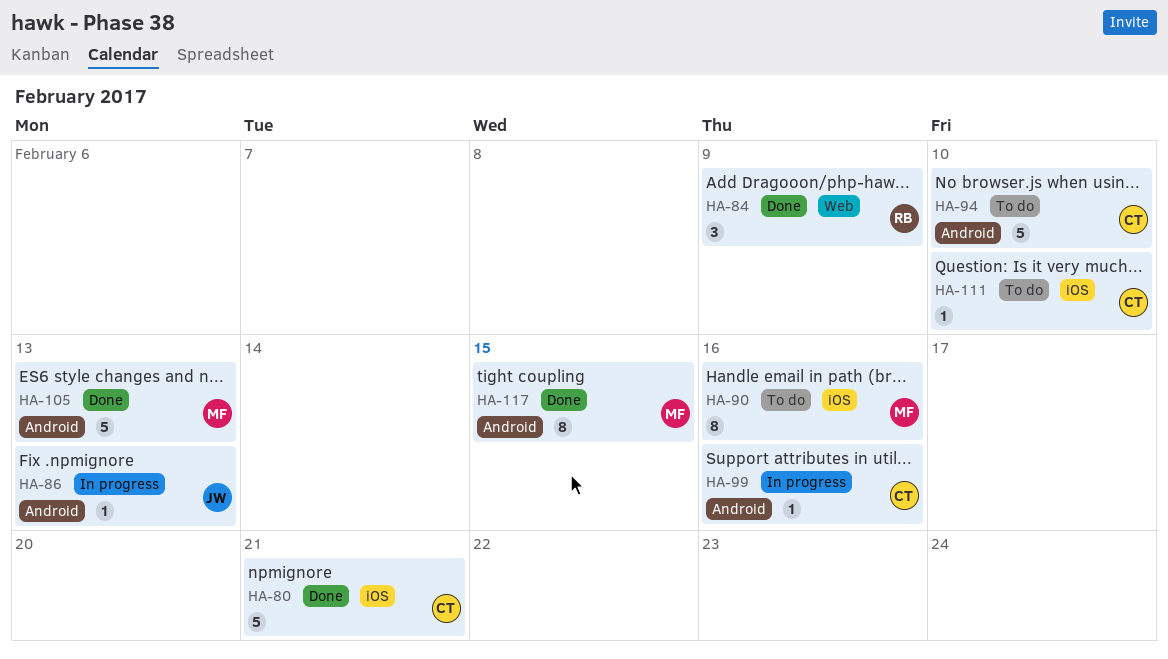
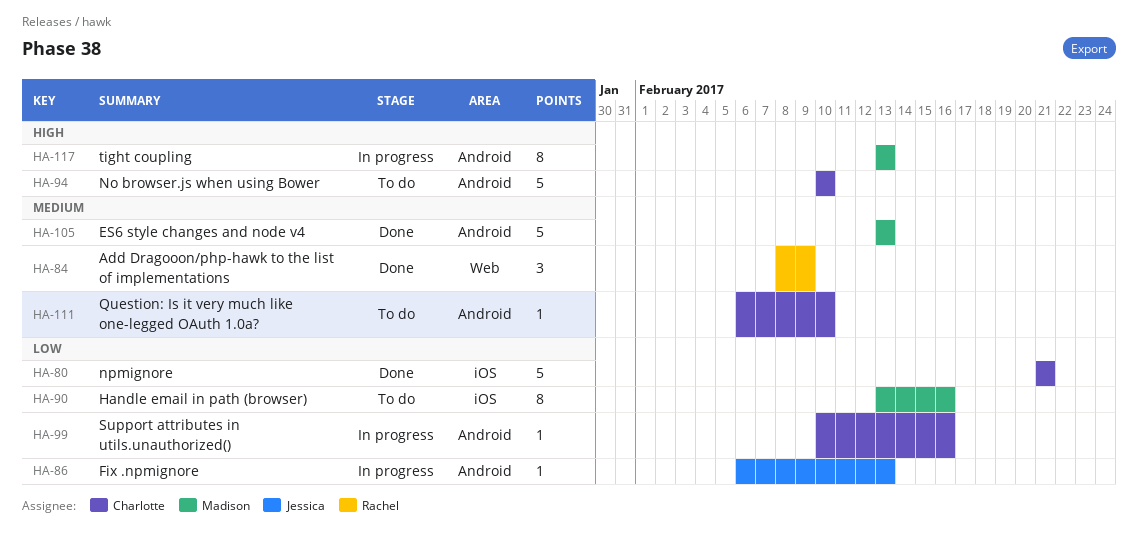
HA-111, label: iOS -> Android
HA-117, status: Done -> In progress
HA-117, due: Feb 15 -> Feb 13

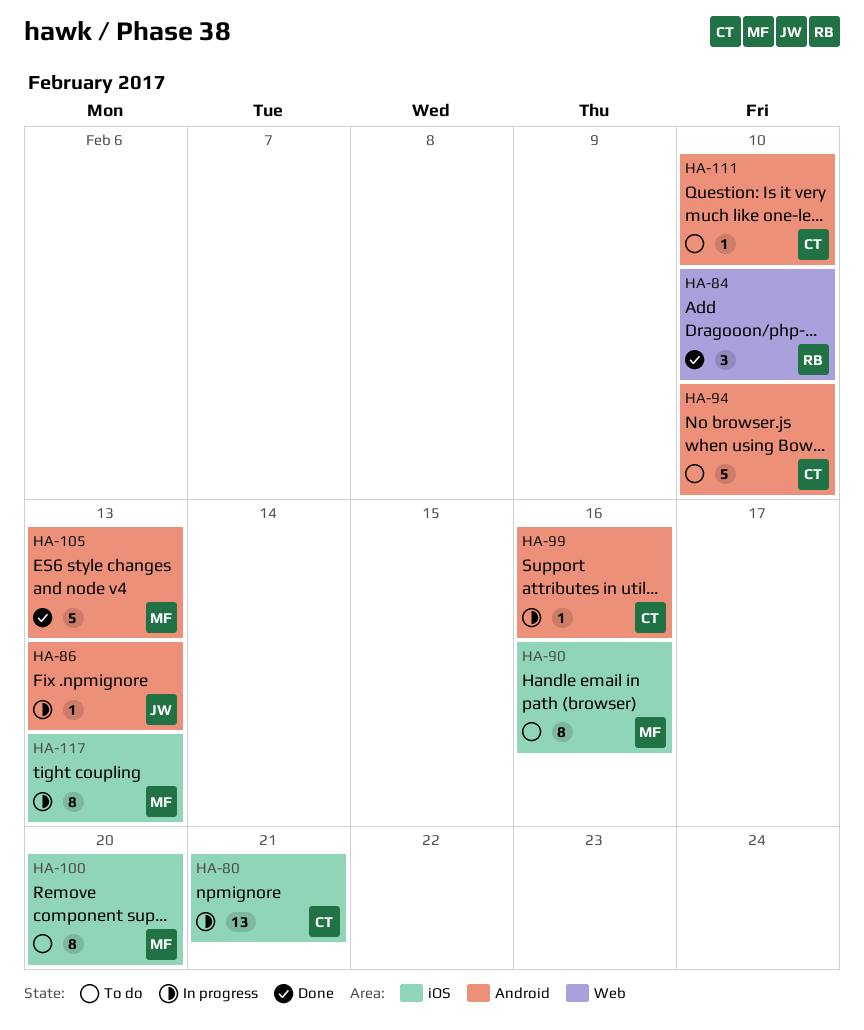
HA-80, status: Done -> In progress
HA-80, estimate: 5 -> 13
HA-84, due: Feb 9 -> Feb 10
HA-100: none -> present
HA-117, label: Android -> iOS

